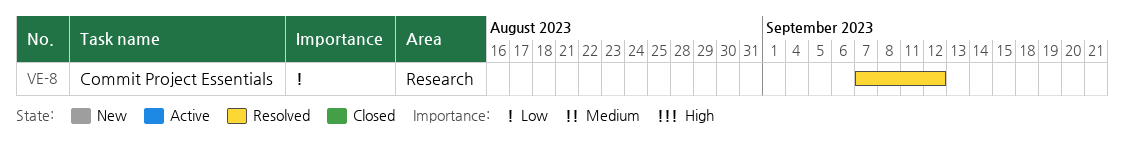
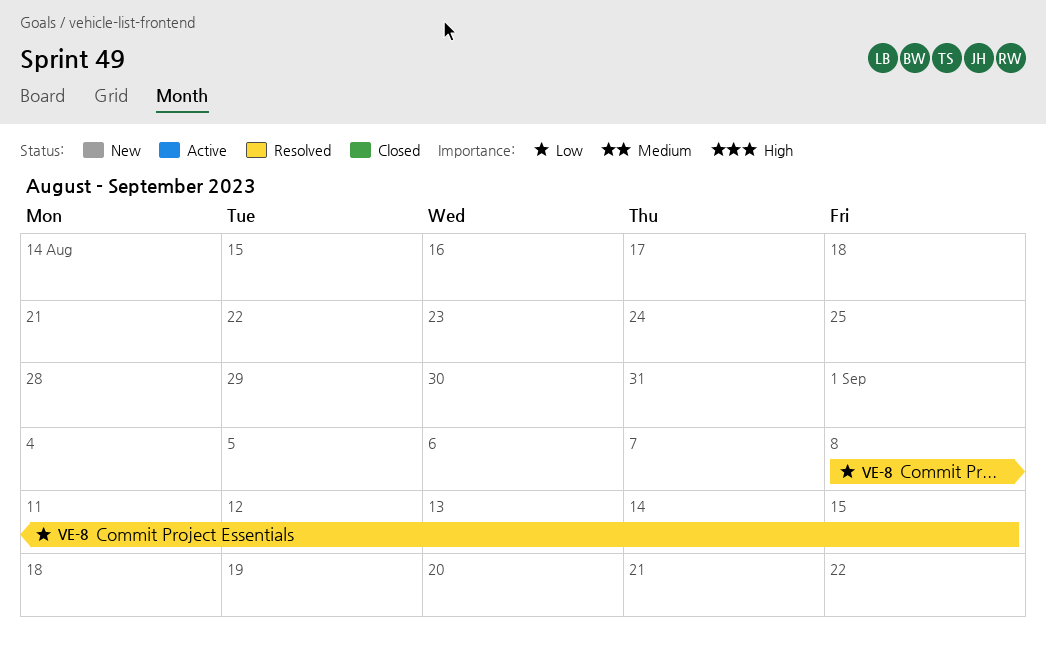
VE-8, start: Sep 7 -> Sep 8
VE-8, due: Sep 12 -> Sep 15

